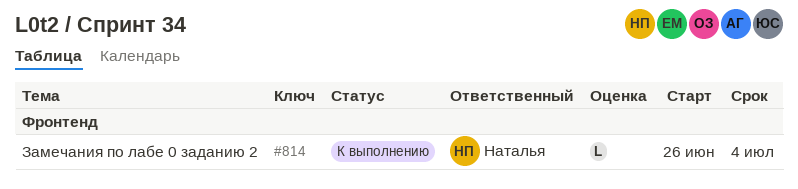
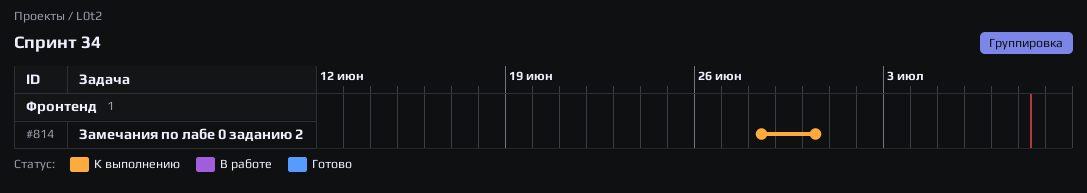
#814, start: Jun 26 -> Jun 28
#814, due: Jul 4 -> Jun 30

